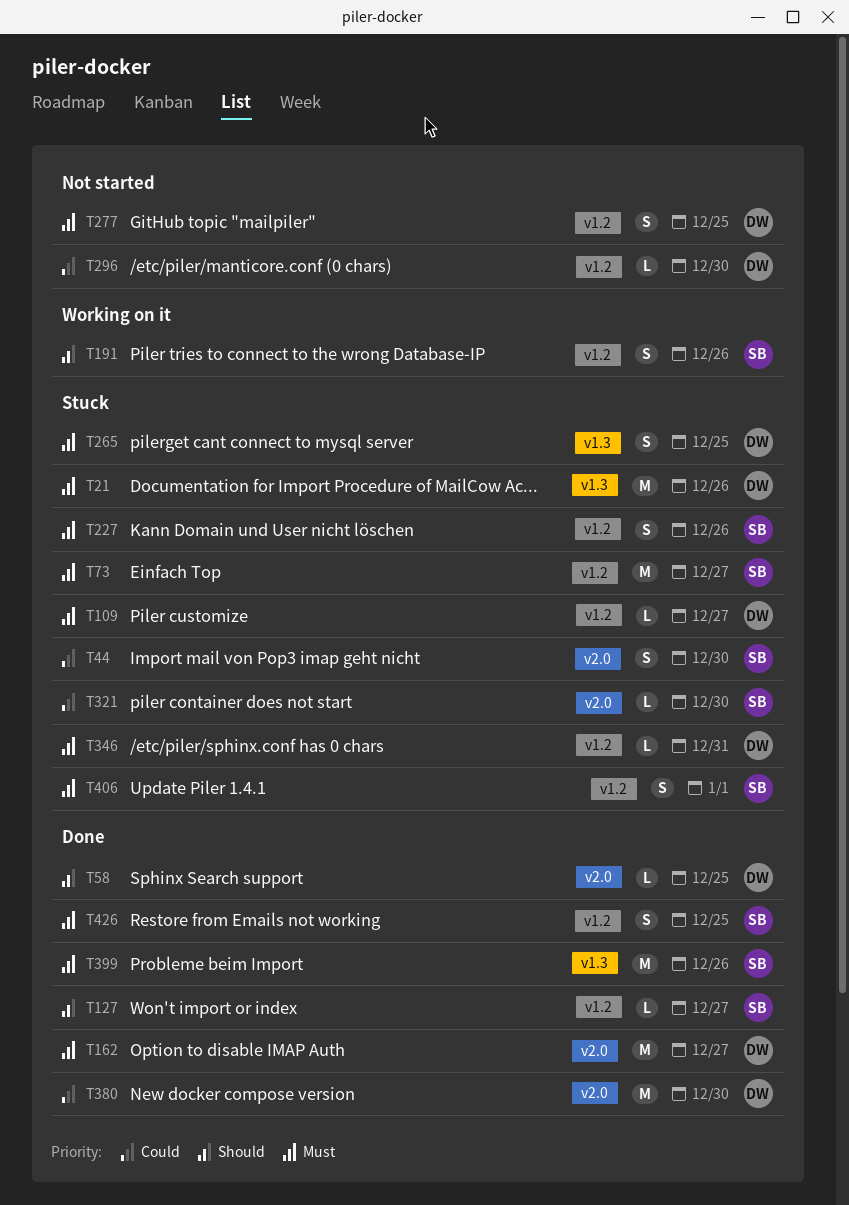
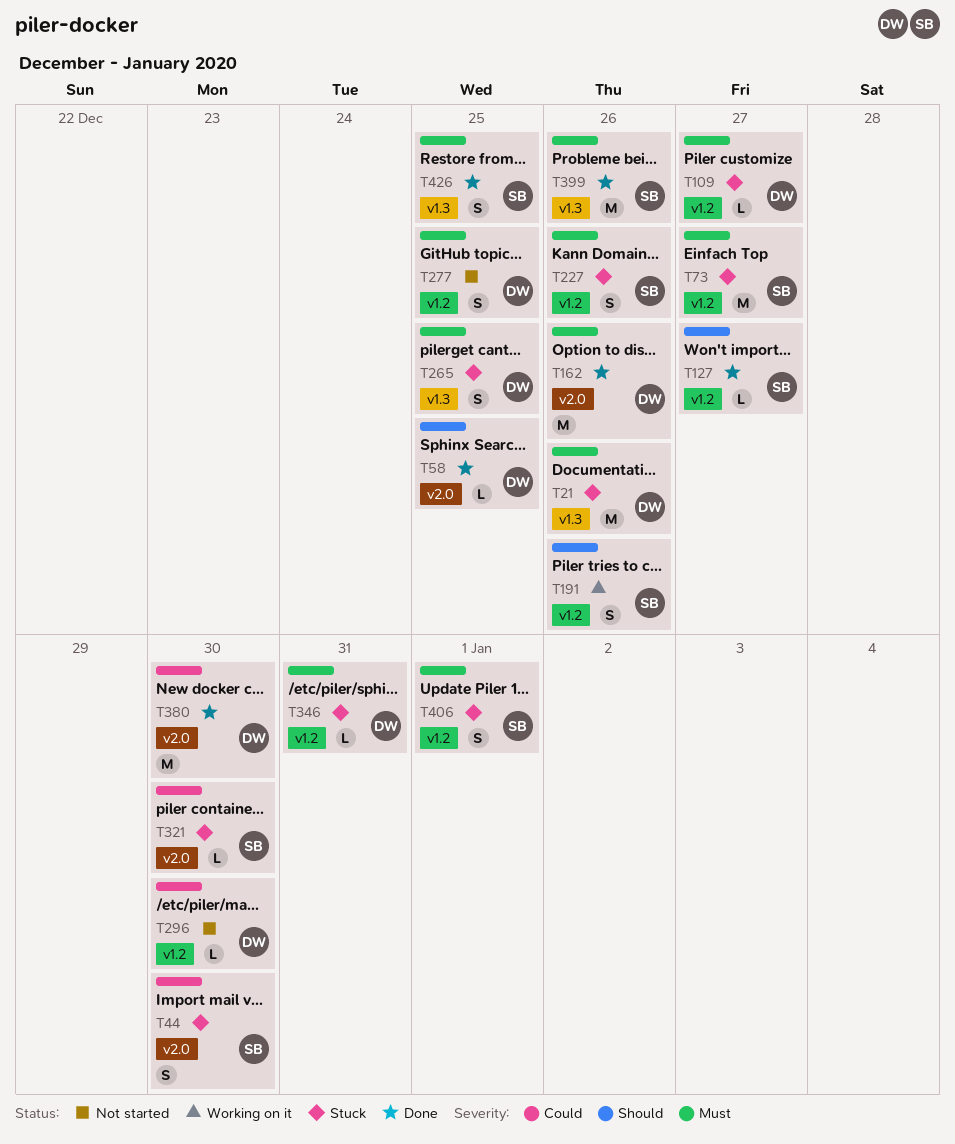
T162, due: Dec 27 -> Dec 26
T426, label: v1.2 -> v1.3

